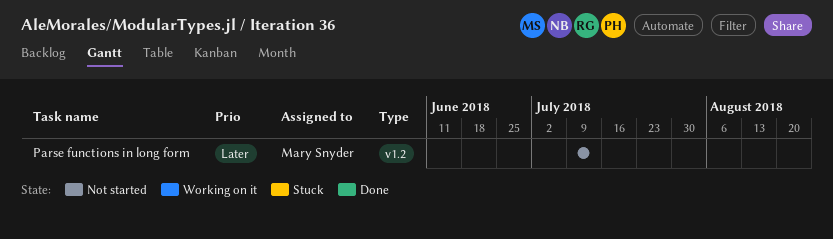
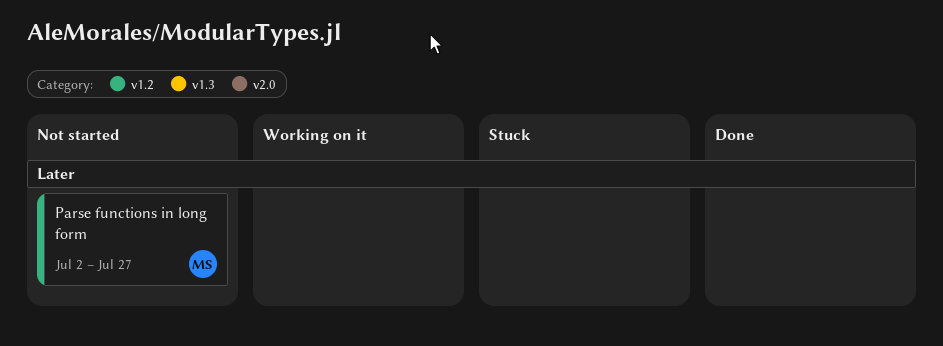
Parse functions in long form, start: Jul 9 -> Jul 2
Parse functions in long form, due: Jul 13 -> Jul 27

